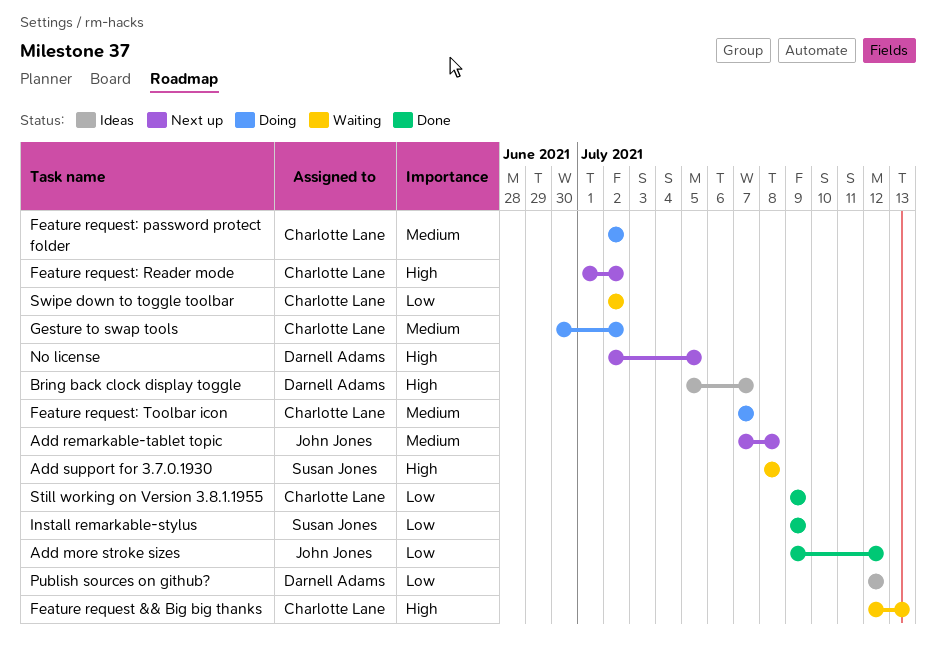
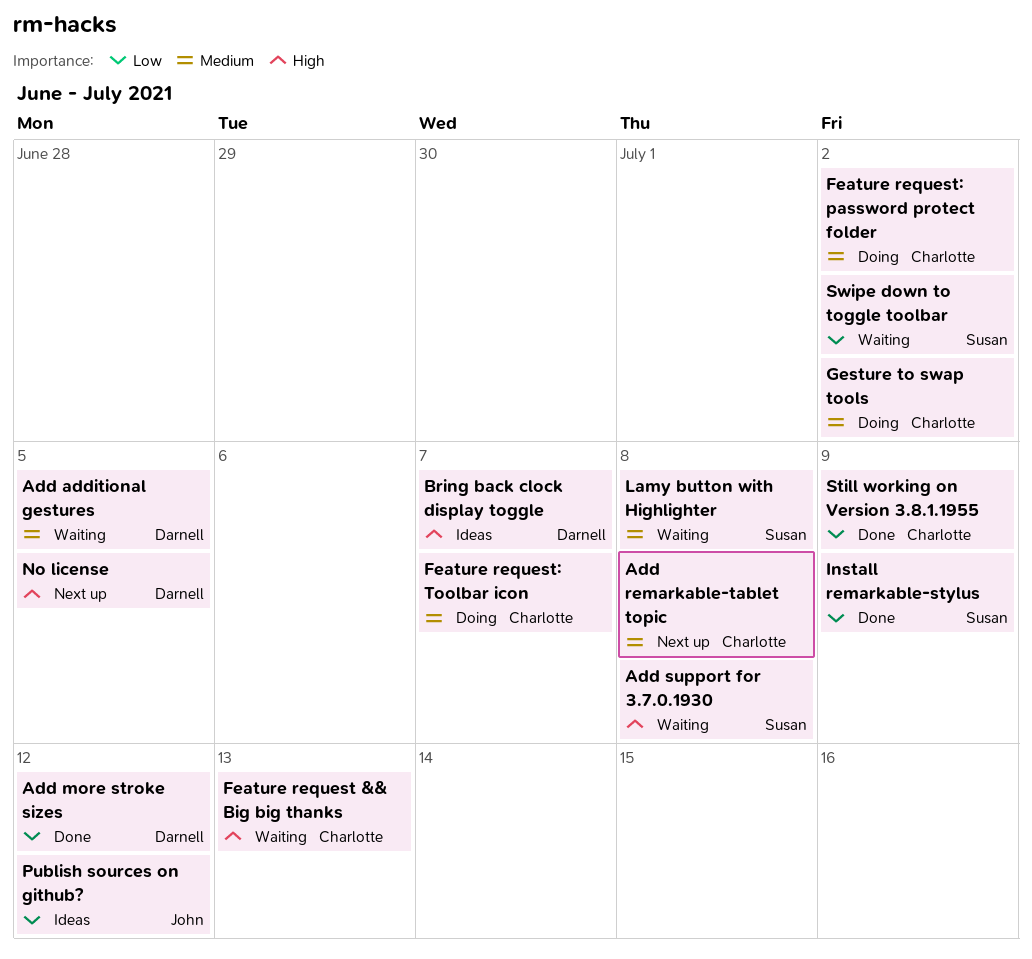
Add additional gestures: none -> present
Add more stroke sizes, owner: John Jones -> Darnell Adams
Add remarkable-tablet topic, owner: John Jones -> Charlotte Lane
Feature request: Reader mode: present -> none
Lamy button with Highlighter: none -> present
Publish sources on github?, owner: Darnell Adams -> John Jones
Swipe down to toggle toolbar, owner: Charlotte Lane -> Susan Jones

